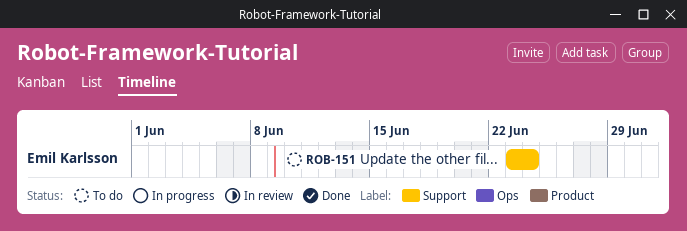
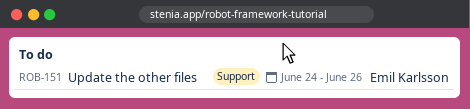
ROB-151, start: Jun 23 -> Jun 24
ROB-151, due: Jun 24 -> Jun 26

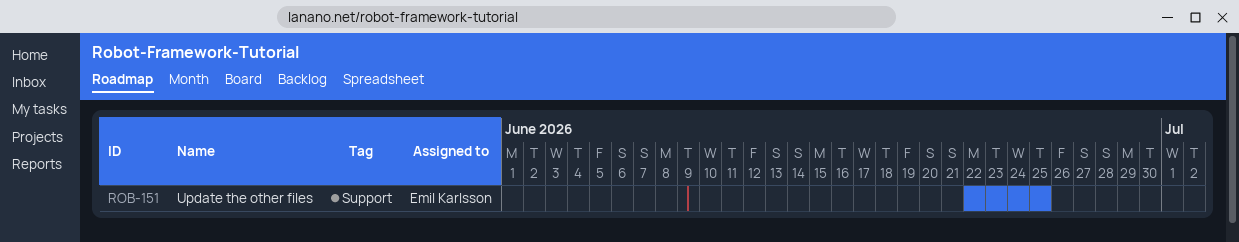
ROB-151, start: Jun 24 -> Jun 22
ROB-151, due: Jun 26 -> Jun 25

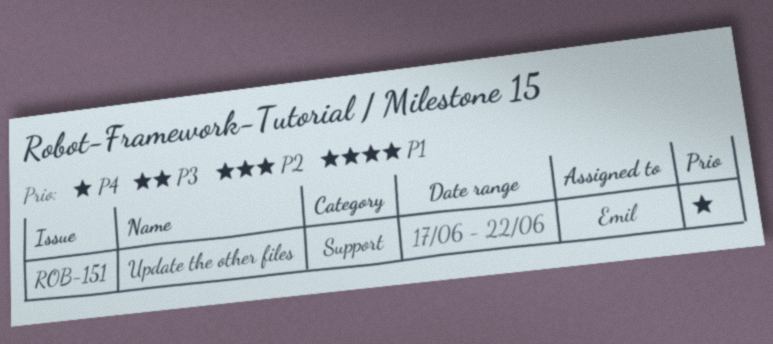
ROB-151, start: Jun 22 -> Jun 17
ROB-151, due: Jun 25 -> Jun 22

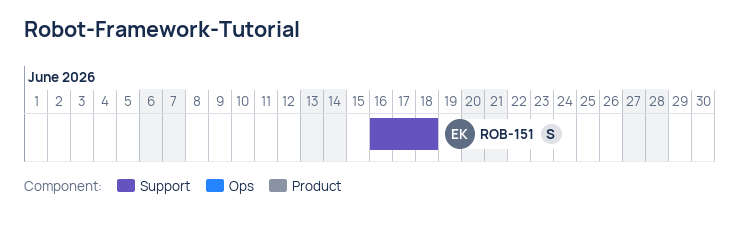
ROB-151, start: Jun 17 -> Jun 16
ROB-151, due: Jun 22 -> Jun 18

